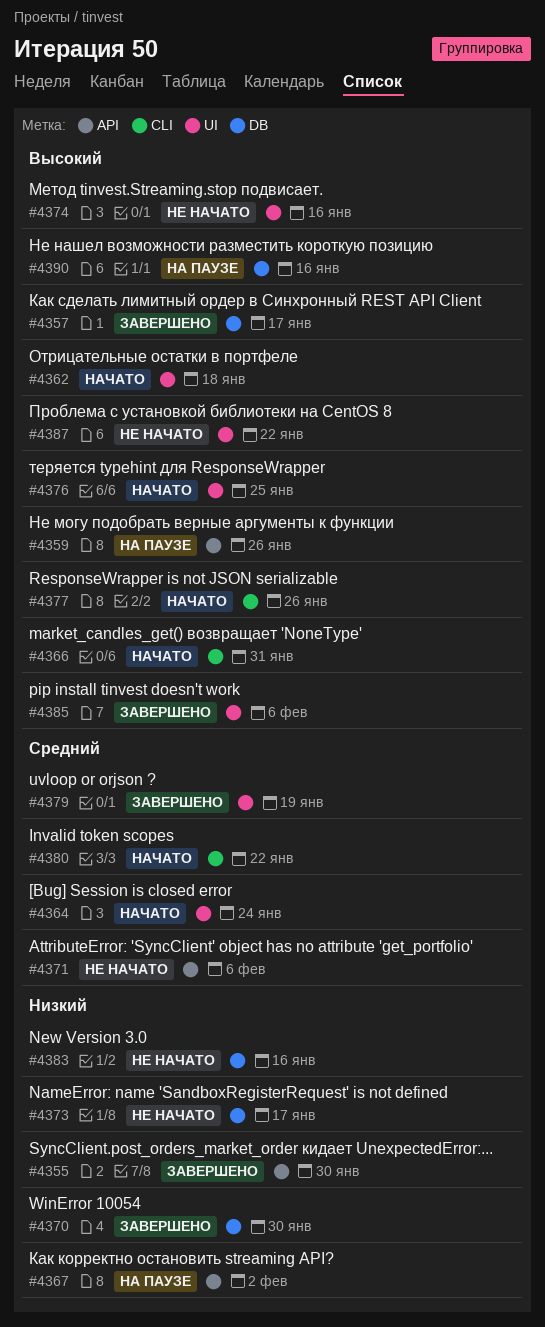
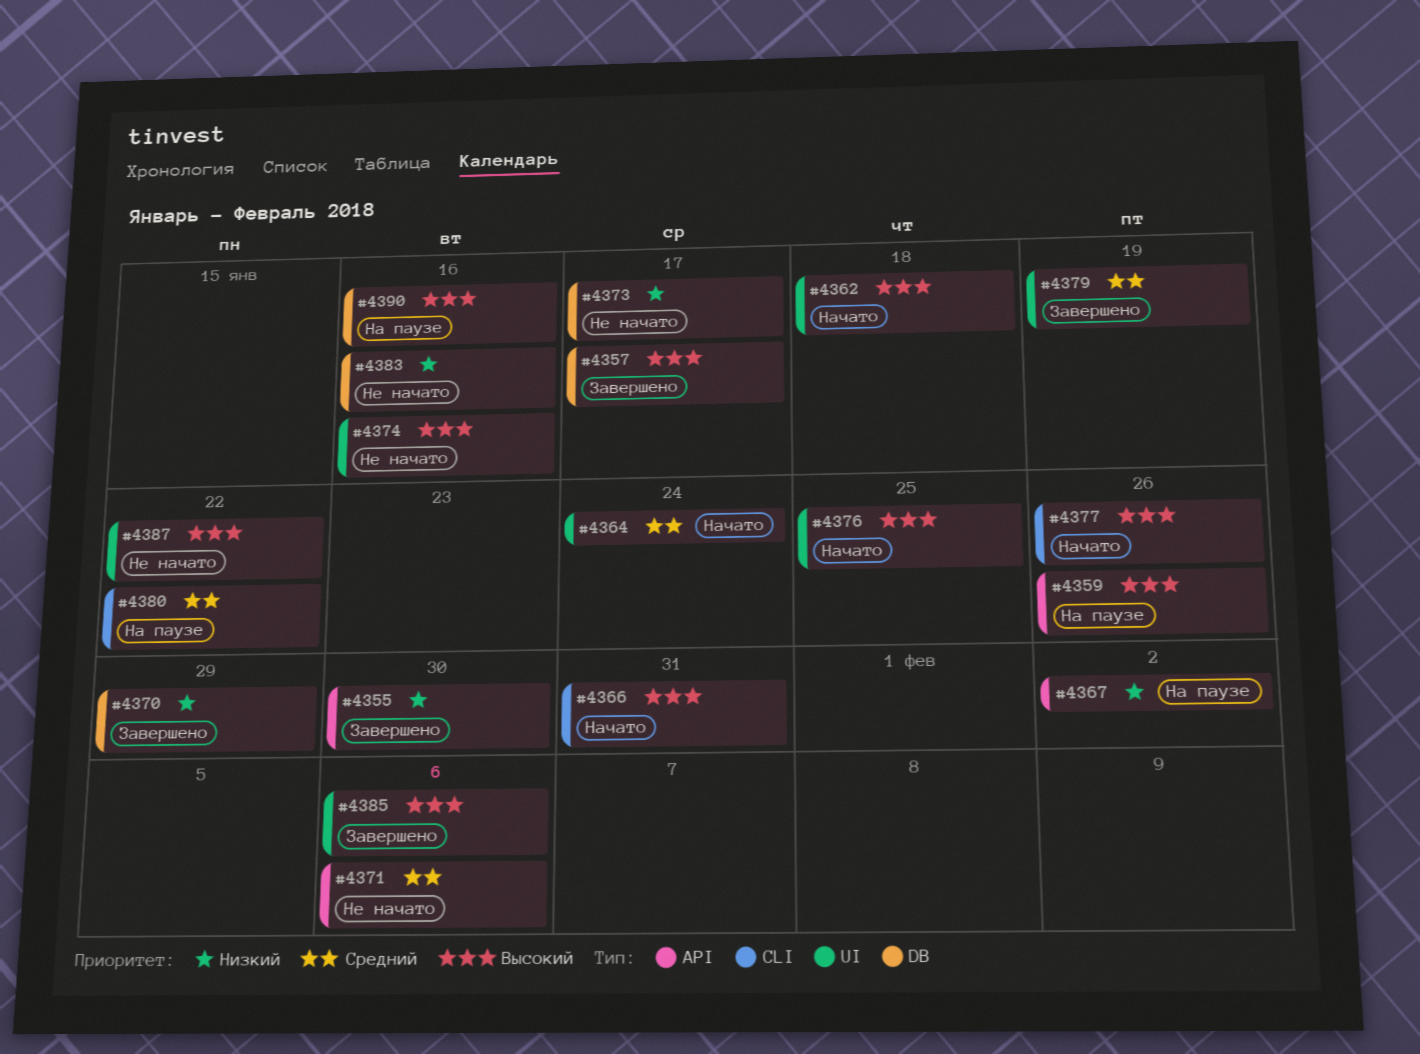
#4370, due: Jan 30 -> Jan 29
#4380, status: Начато -> На паузе

